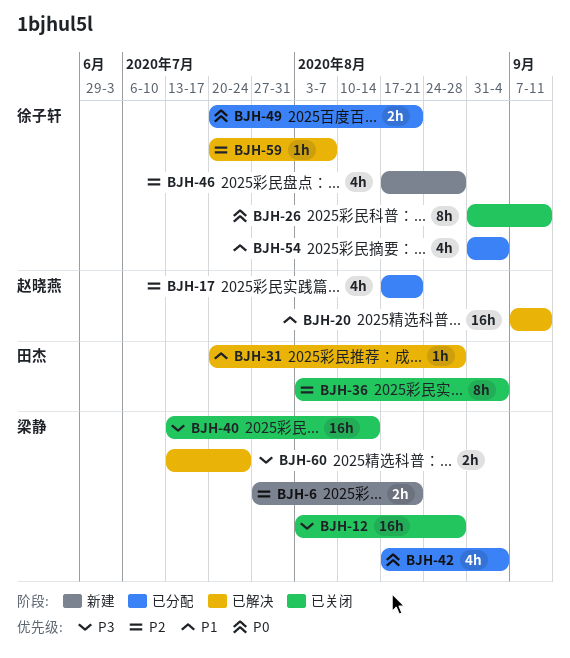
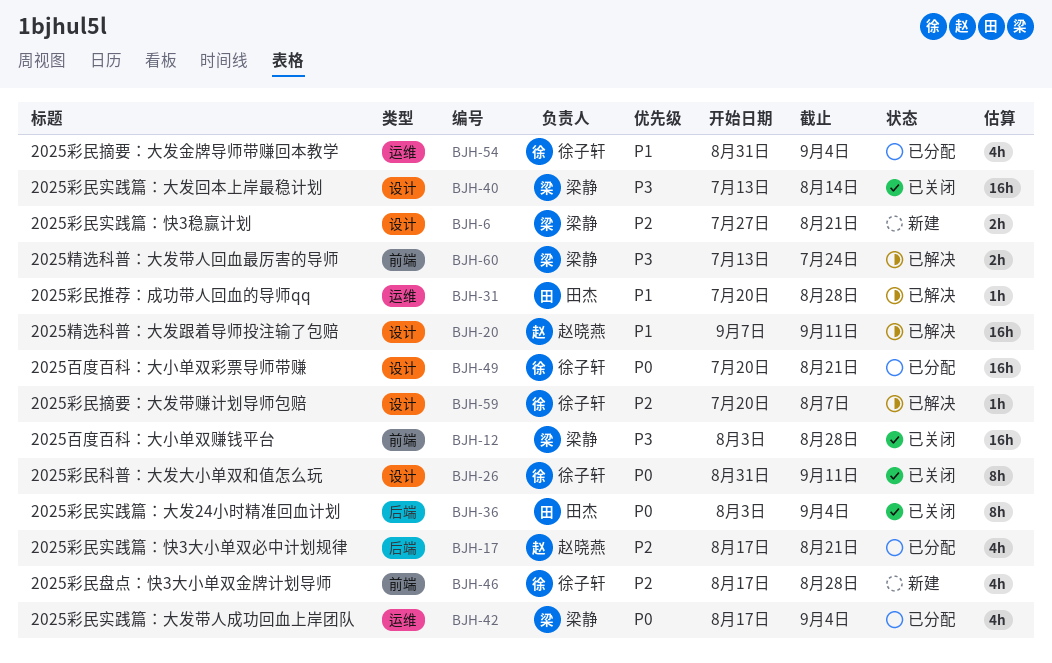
BJH-36, priority: P2 -> P0
BJH-49, estimate: 2h -> 16h

